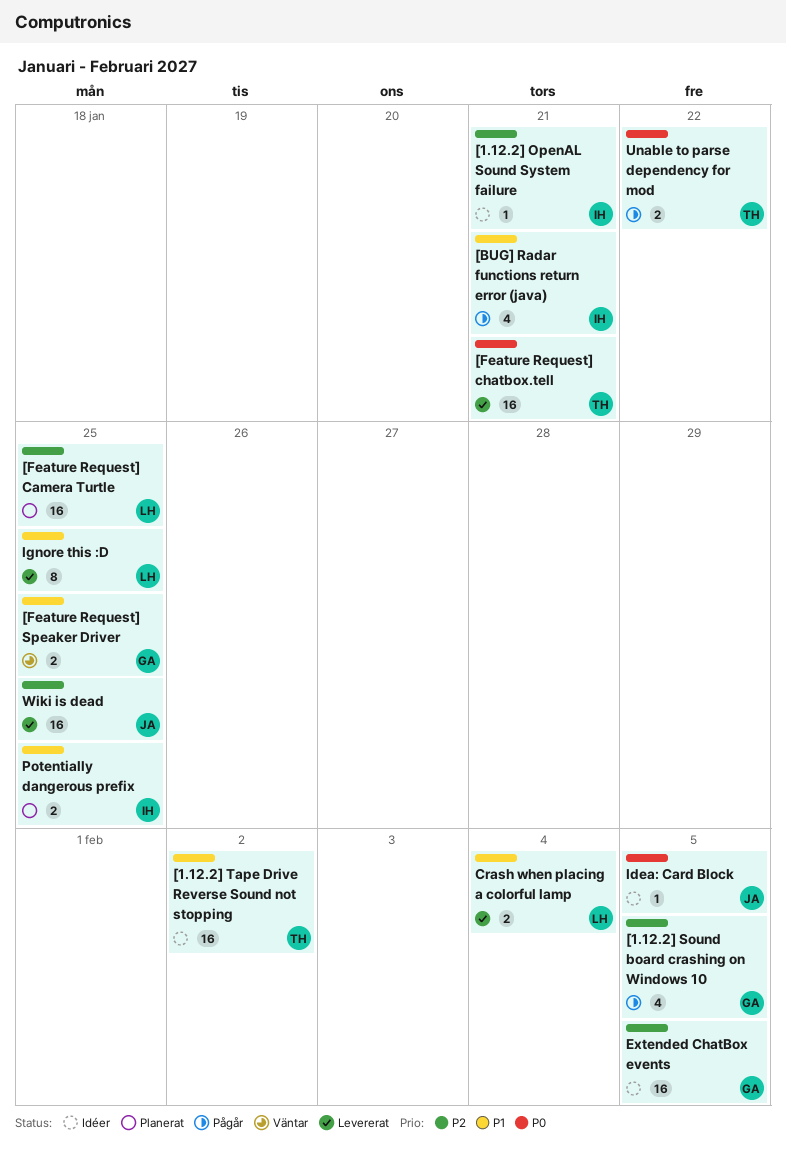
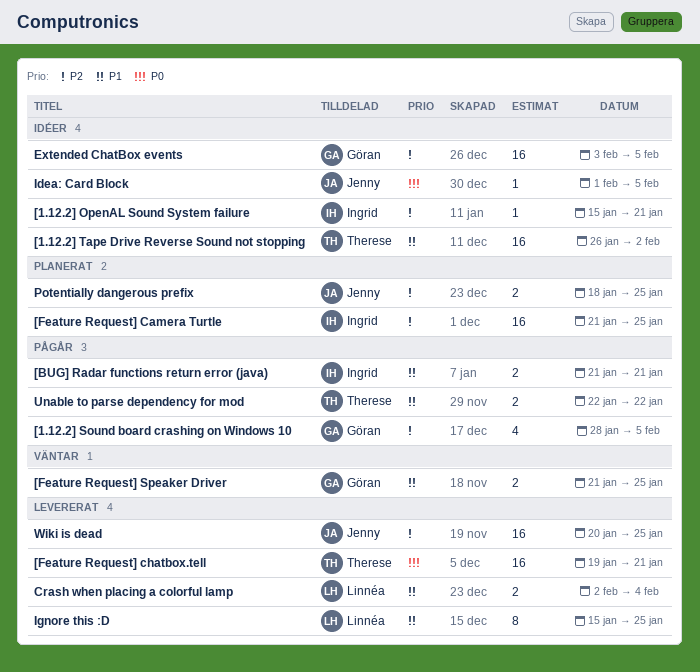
[BUG] Radar functions return error (java), estimate: 4 -> 2
[Feature Request] Camera Turtle, owner: Linnéa -> Ingrid
Potentially dangerous prefix, owner: Ingrid -> Jenny
Potentially dangerous prefix, priority: P1 -> P2
Unable to parse dependency for mod, priority: P0 -> P1

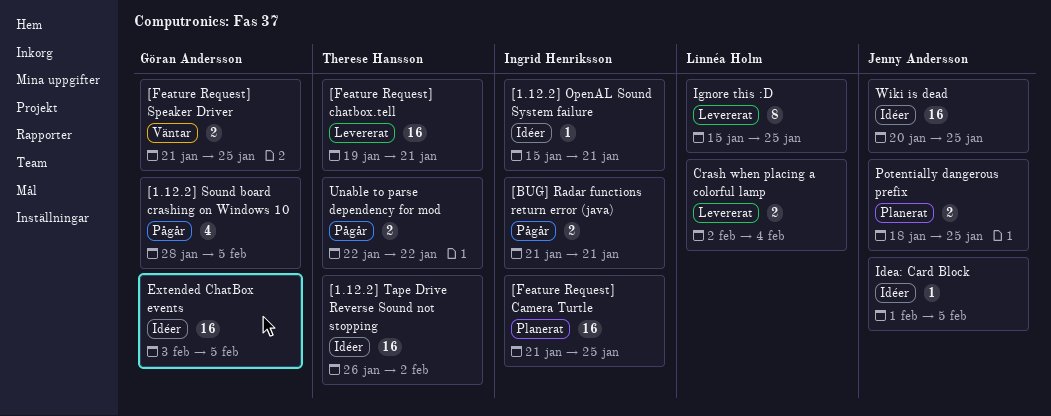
Wiki is dead, status: Levererat -> Idéer

